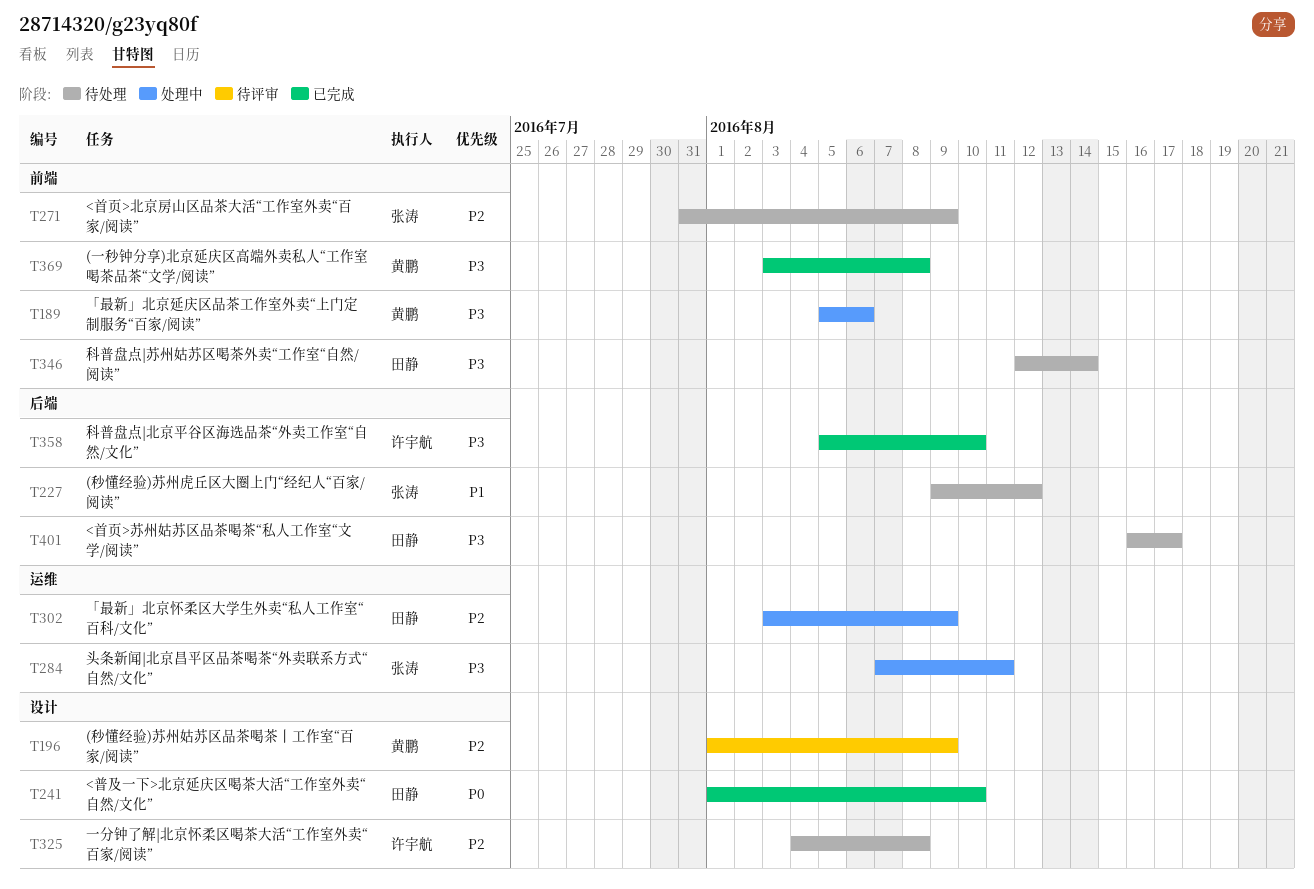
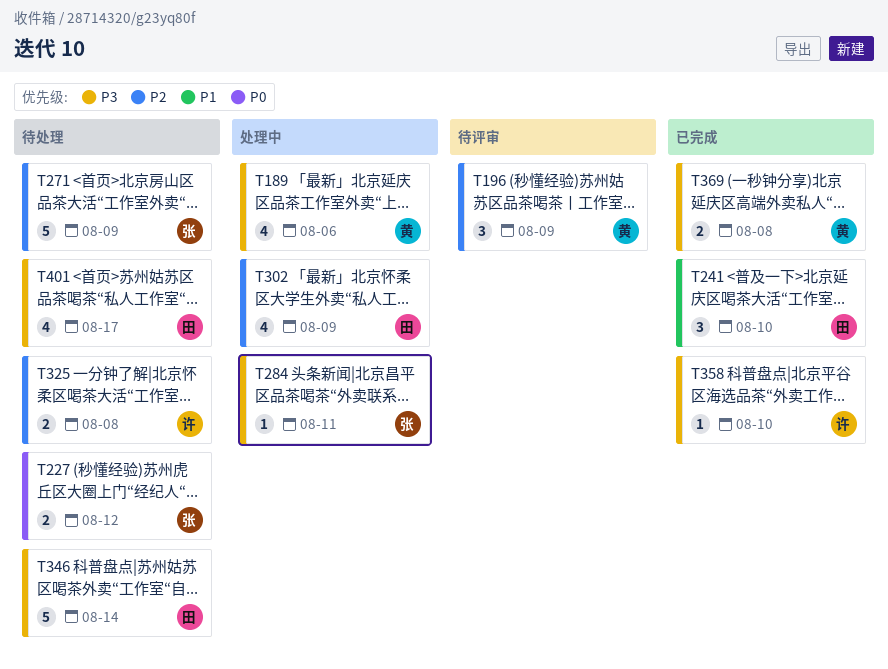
T227, priority: P1 -> P0
T241, priority: P0 -> P1

